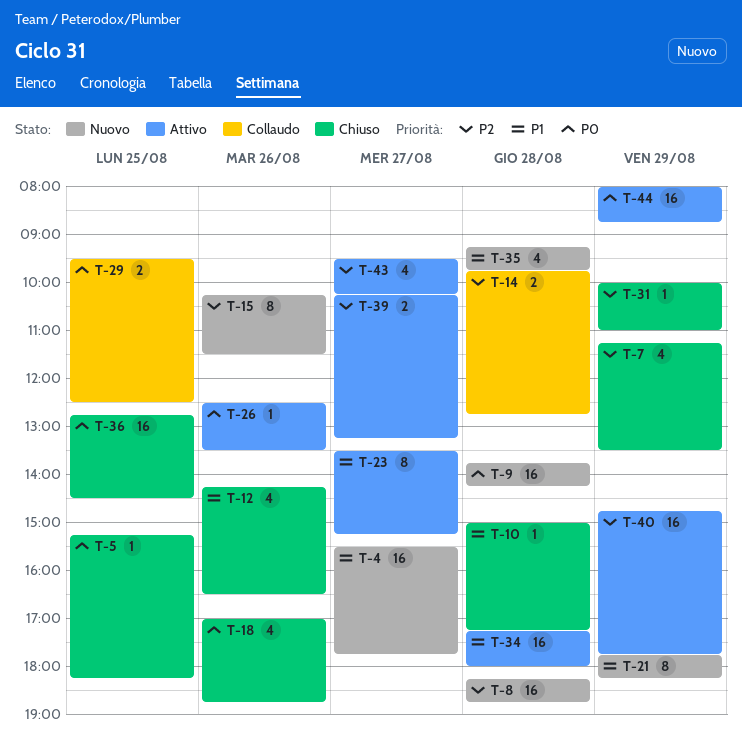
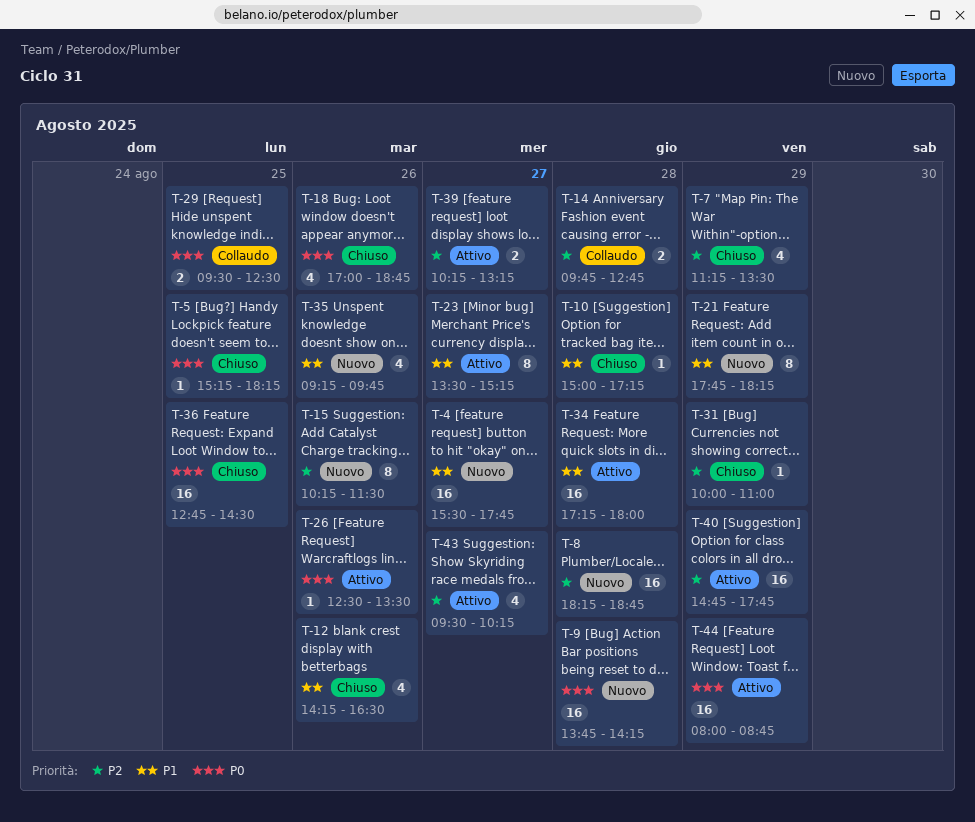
T-35, day: Aug 28 -> Aug 26

